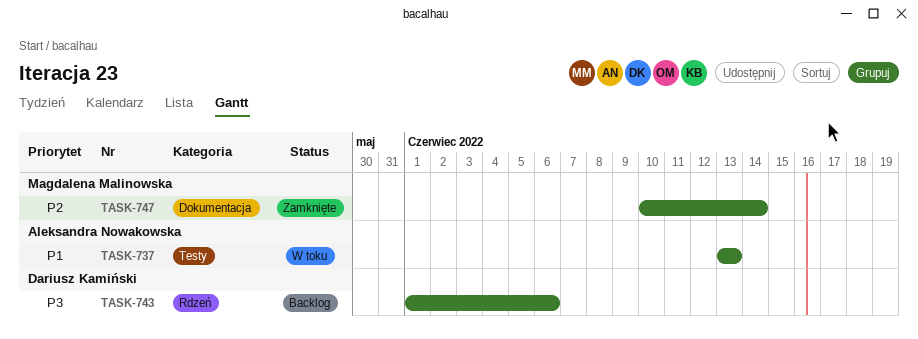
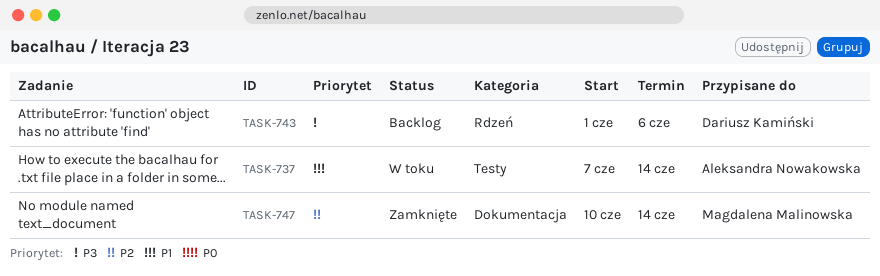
TASK-737, start: Jun 13 -> Jun 7
TASK-737, due: Jun 13 -> Jun 14

